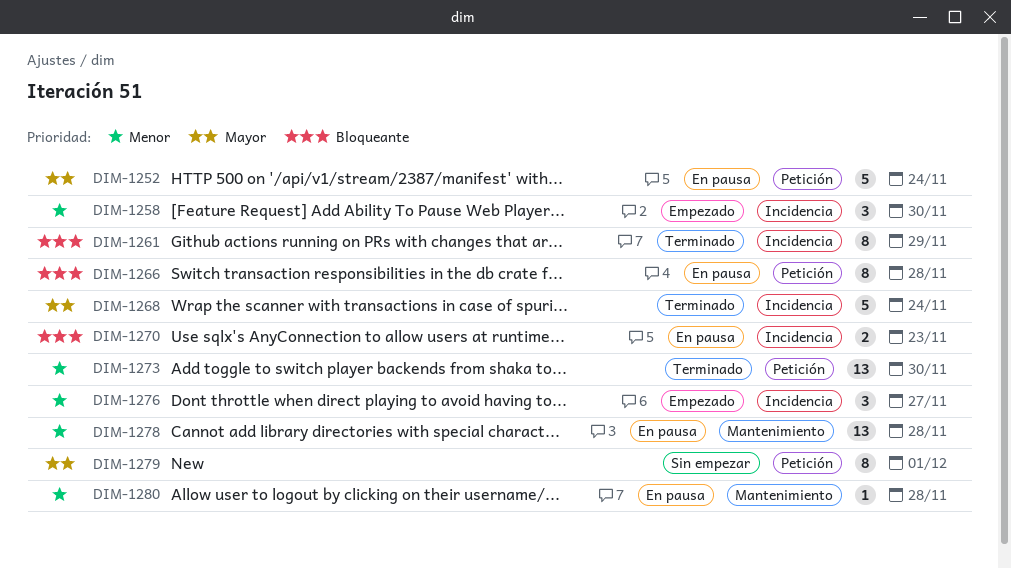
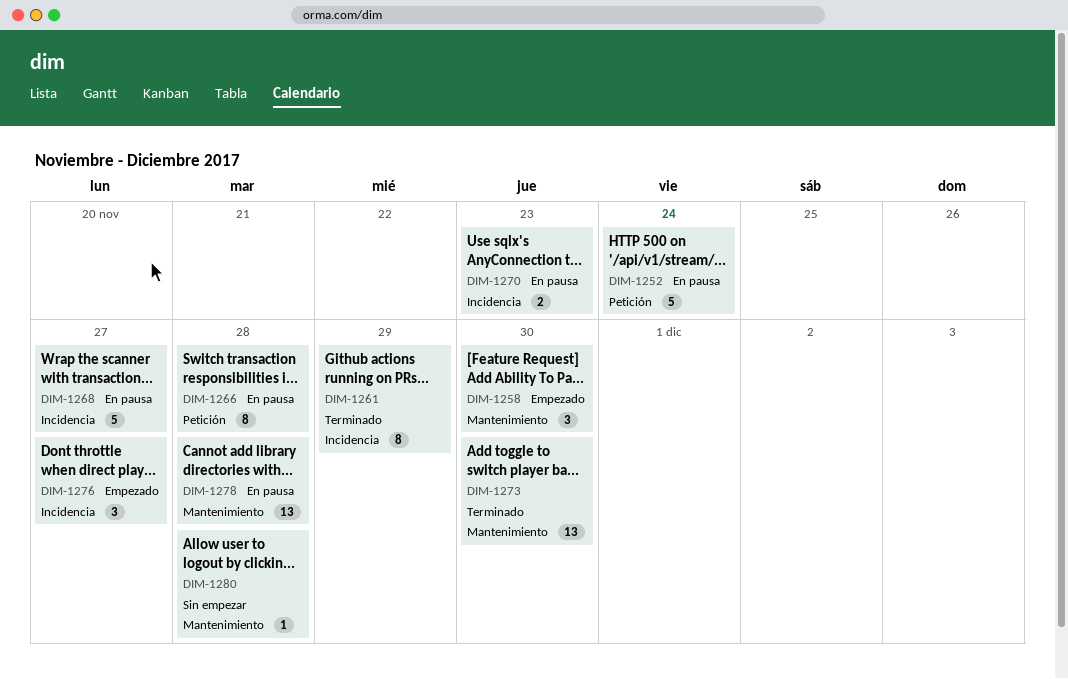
DIM-1258, label: Incidencia -> Mantenimiento
DIM-1268, status: Terminado -> En pausa
DIM-1268, due: Nov 24 -> Nov 27
DIM-1273, label: Petición -> Mantenimiento
DIM-1279: present -> none
DIM-1280, status: En pausa -> Sin empezar

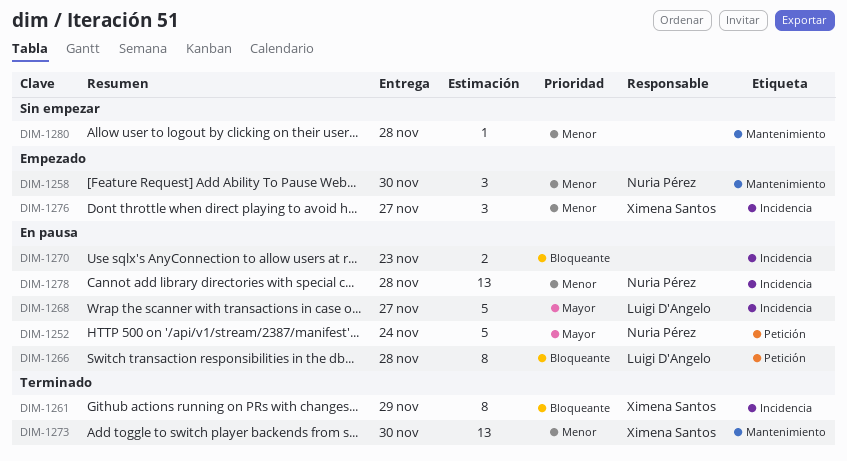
DIM-1278, label: Mantenimiento -> Incidencia

